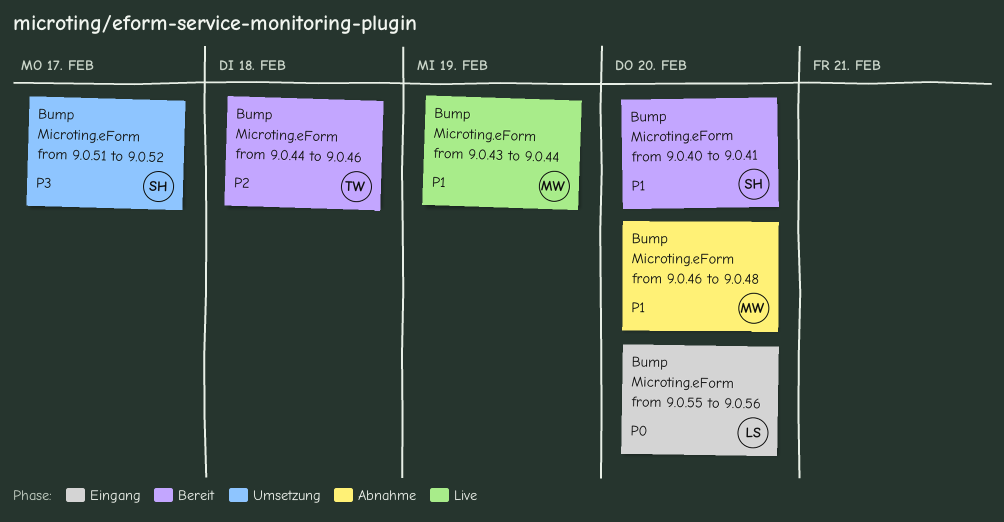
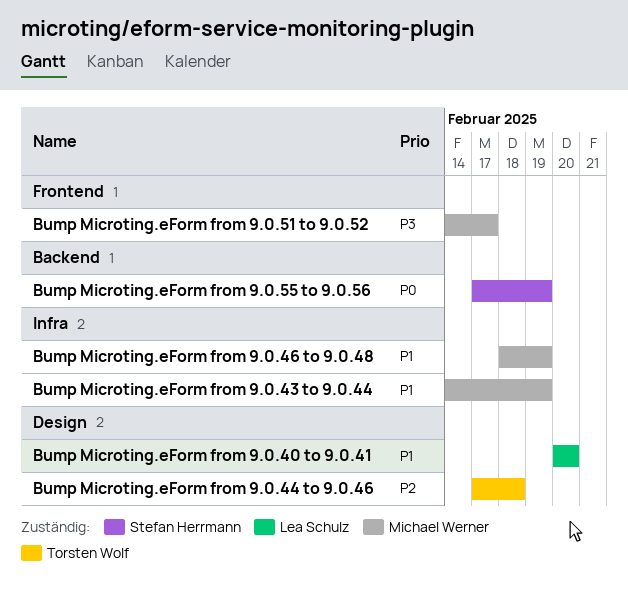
Bump Microting.eForm from 9.0.40 to 9.0.41, owner: Stefan Herrmann -> Lea Schulz
Bump Microting.eForm from 9.0.46 to 9.0.48, due: Feb 20 -> Feb 19
Bump Microting.eForm from 9.0.51 to 9.0.52, owner: Stefan Herrmann -> Michael Werner
Bump Microting.eForm from 9.0.55 to 9.0.56, owner: Lea Schulz -> Stefan Herrmann
Bump Microting.eForm from 9.0.55 to 9.0.56, due: Feb 20 -> Feb 19

